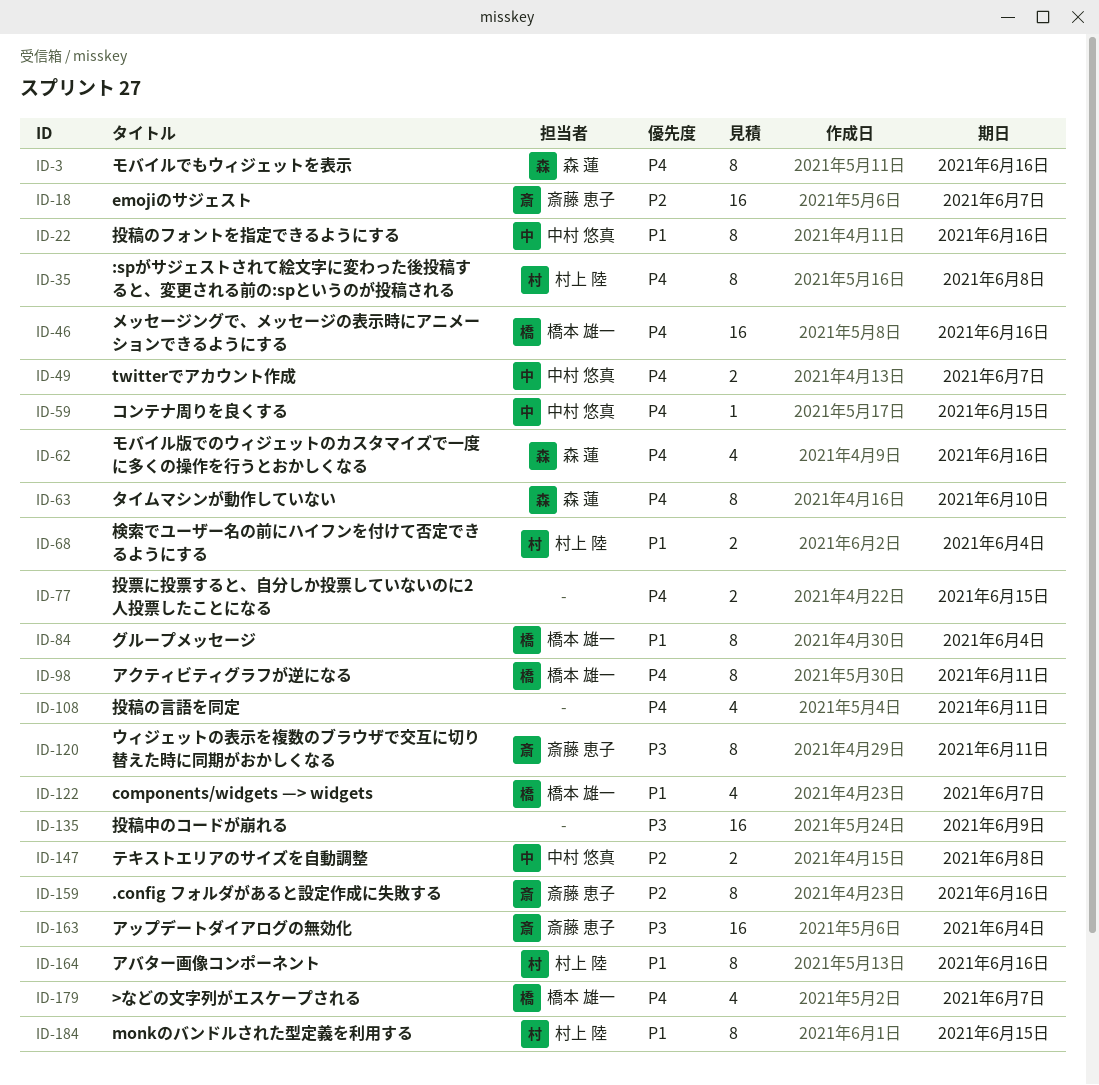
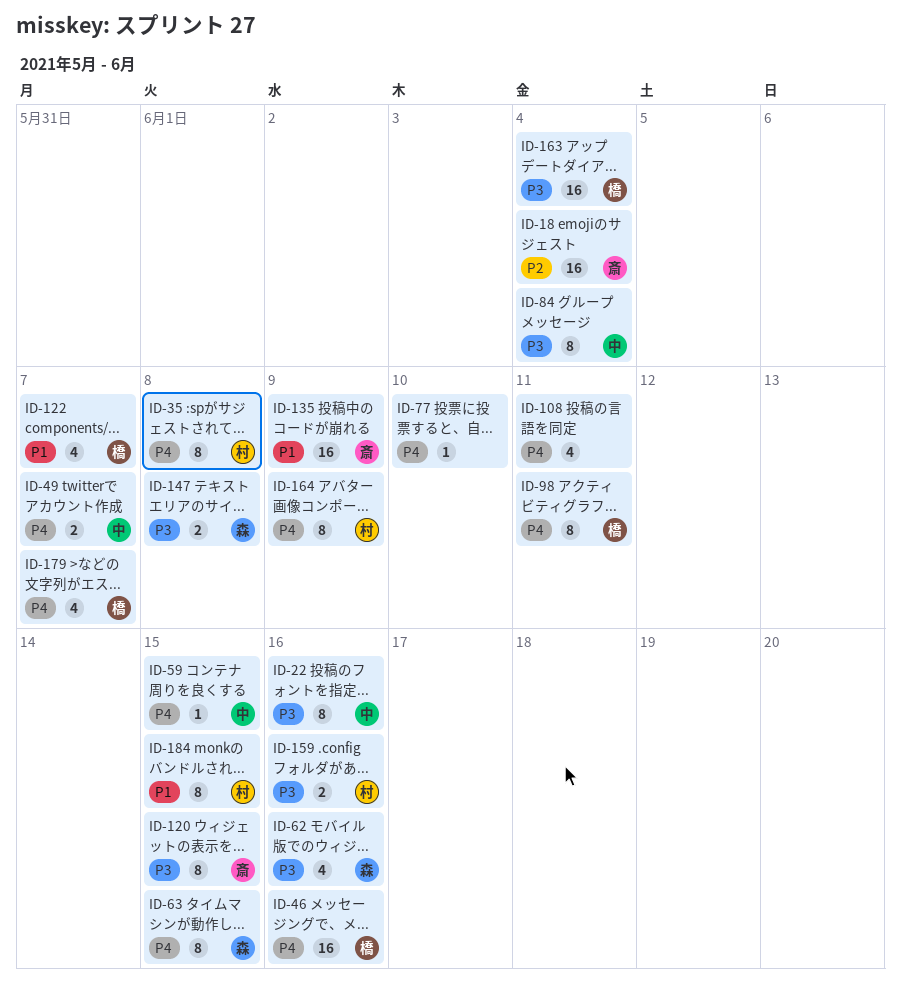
ID-3: present -> none
ID-18, due: Jun 7 -> Jun 4
ID-22, priority: P1 -> P3
ID-62, priority: P4 -> P3
ID-63, due: Jun 10 -> Jun 15
ID-68: present -> none
ID-77, estimate: 2 -> 1
ID-77, due: Jun 15 -> Jun 10
ID-84, owner: 橋本 雄一 -> 中村 悠真
ID-84, priority: P1 -> P3
ID-120, due: Jun 11 -> Jun 15
ID-135, owner: none -> 斎藤 恵子
ID-135, priority: P3 -> P1
ID-147, owner: 中村 悠真 -> 森 蓮
ID-147, priority: P2 -> P3
ID-159, owner: 斎藤 恵子 -> 村上 陸
ID-159, priority: P2 -> P3
ID-159, estimate: 8 -> 2
ID-163, owner: 斎藤 恵子 -> 橋本 雄一
ID-164, priority: P1 -> P4
ID-164, due: Jun 16 -> Jun 9

